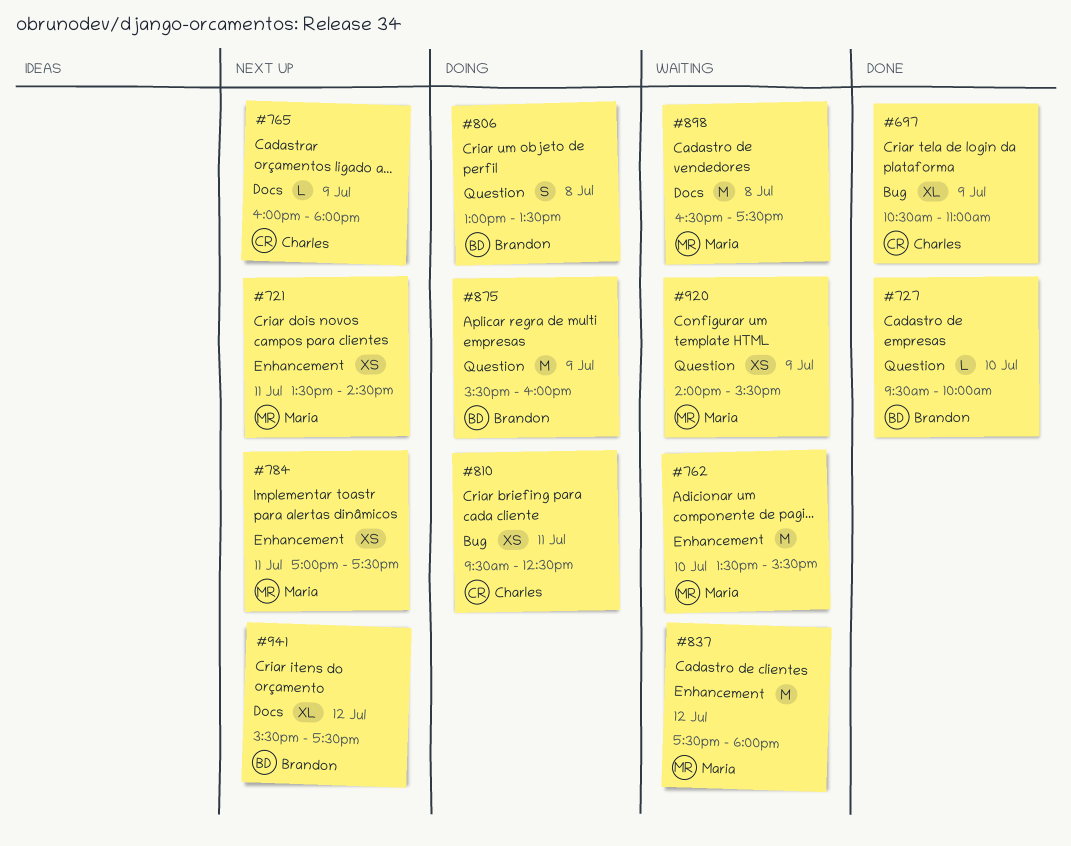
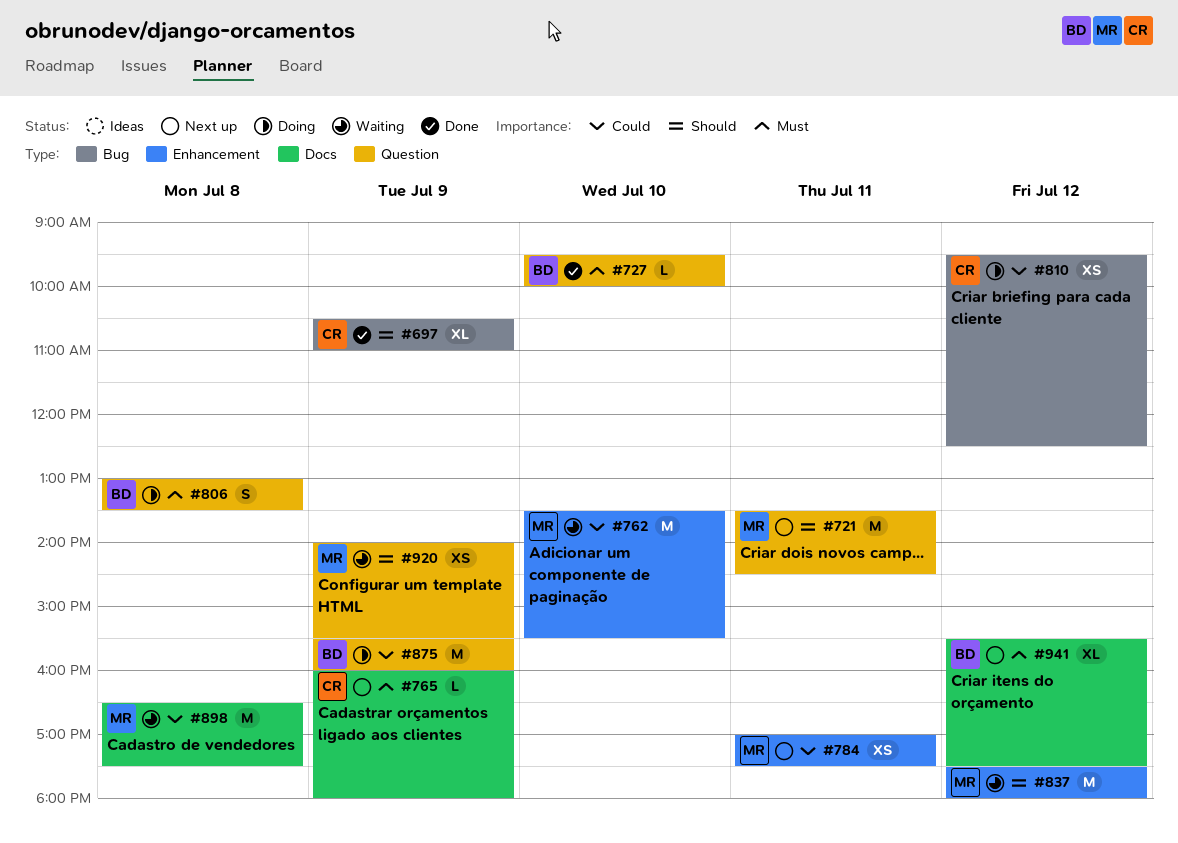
#721, label: Enhancement -> Question
#721, estimate: XS -> M
#810, day: Jul 11 -> Jul 12

